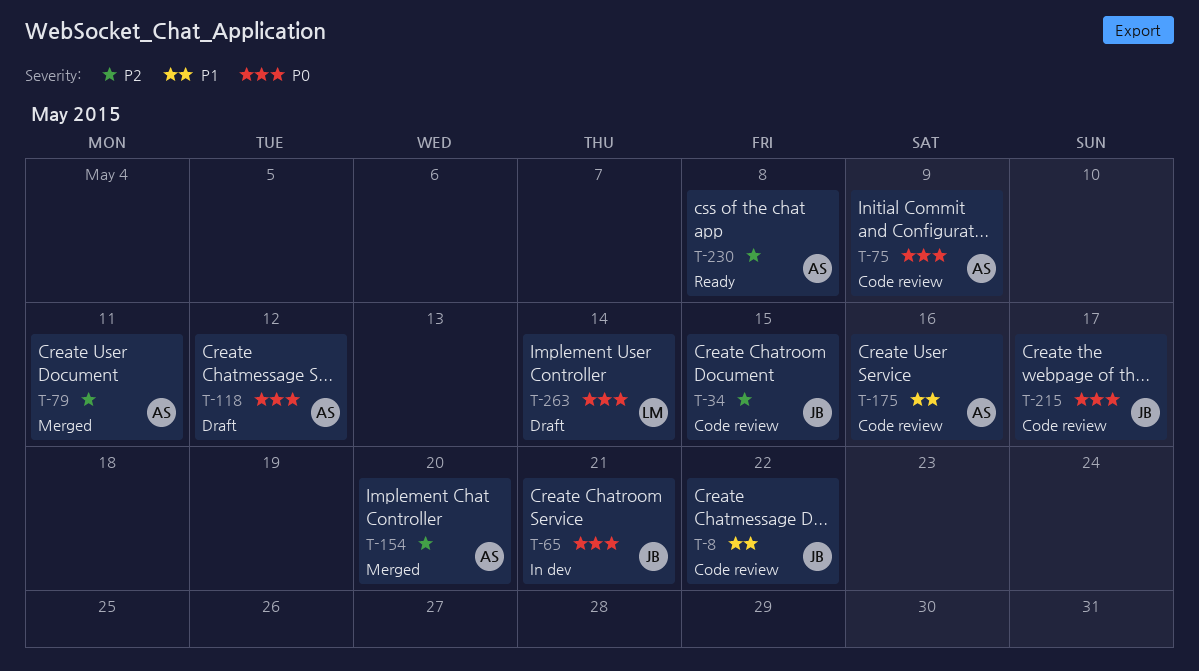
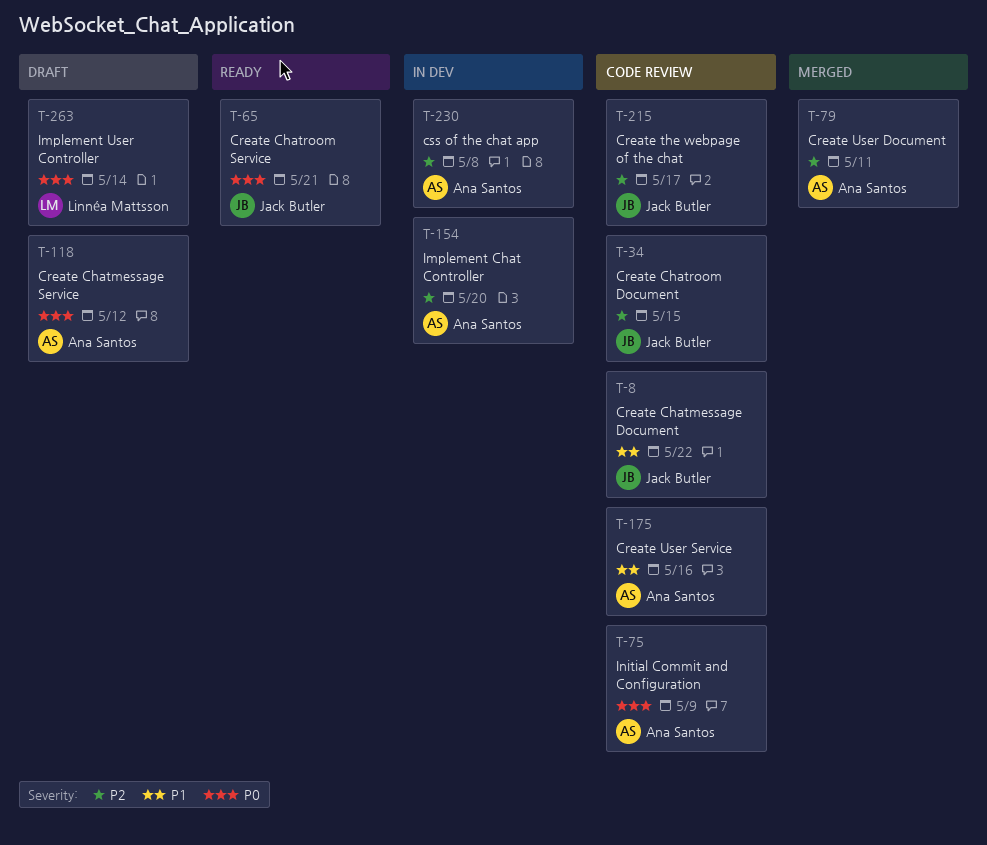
T-65, status: In dev -> Ready
T-154, status: Merged -> In dev
T-215, priority: P0 -> P2
T-230, status: Ready -> In dev

